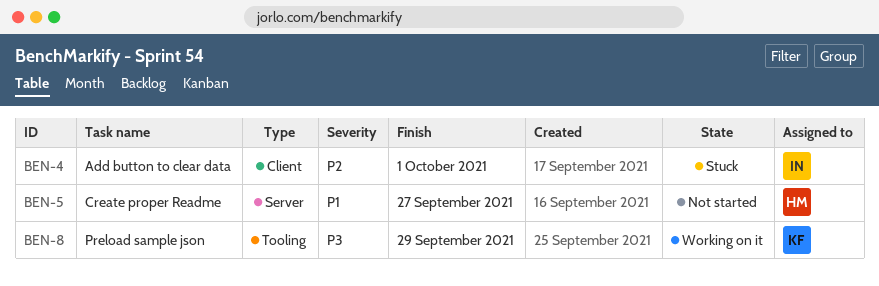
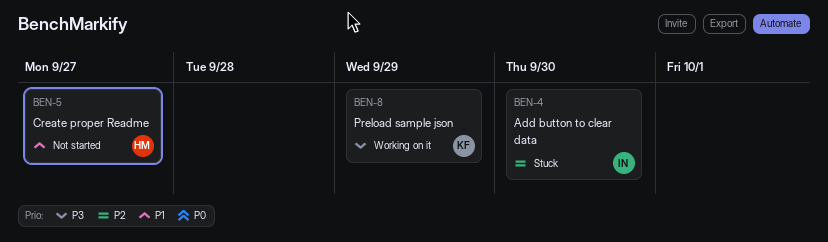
BEN-4, due: Oct 1 -> Sep 30

